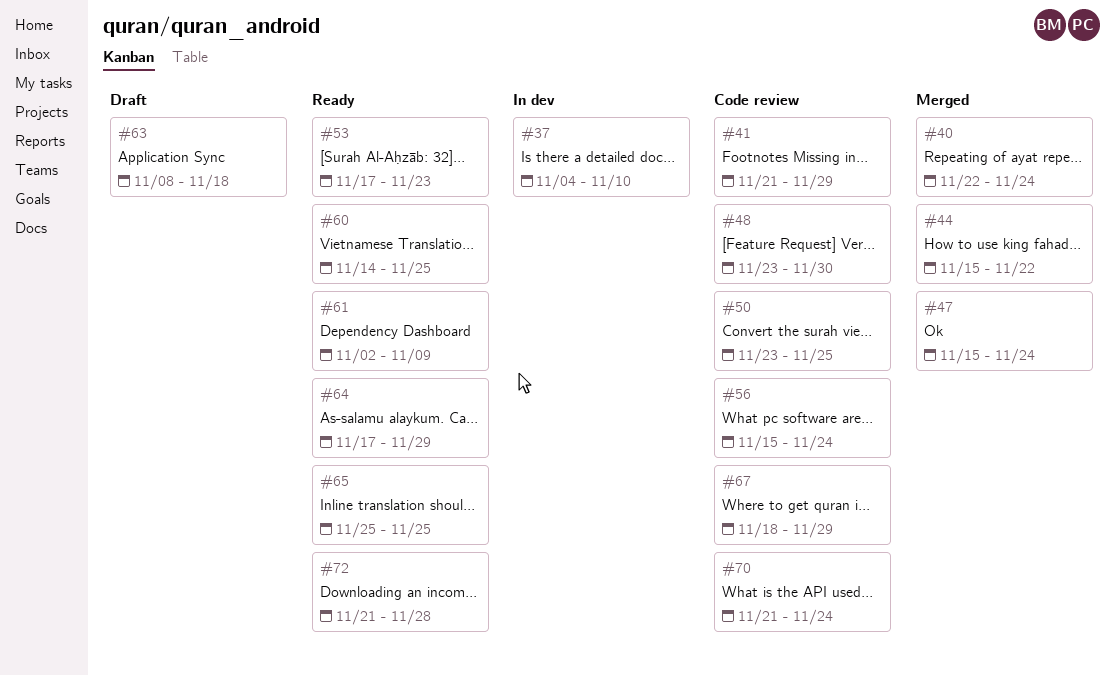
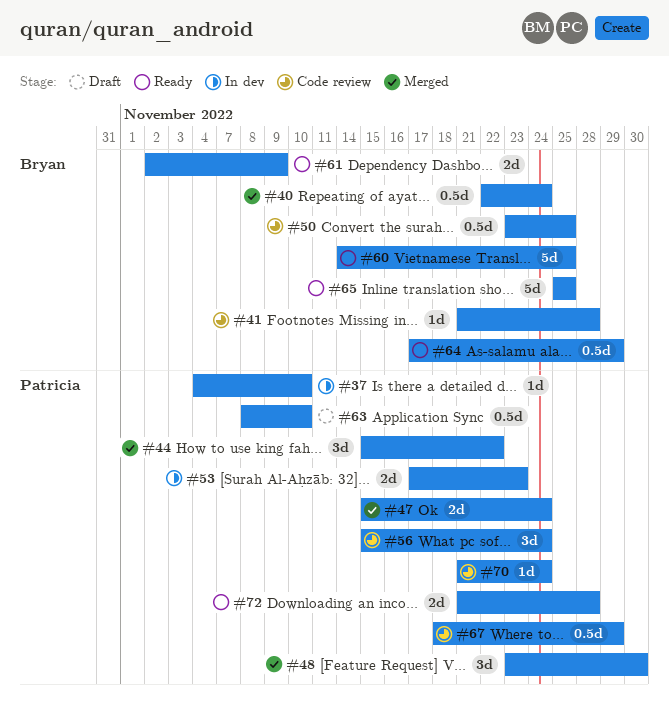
#41, due: Nov 29 -> Nov 28
#48, status: Code review -> Merged
#53, status: Ready -> In dev
#63, due: Nov 18 -> Nov 10

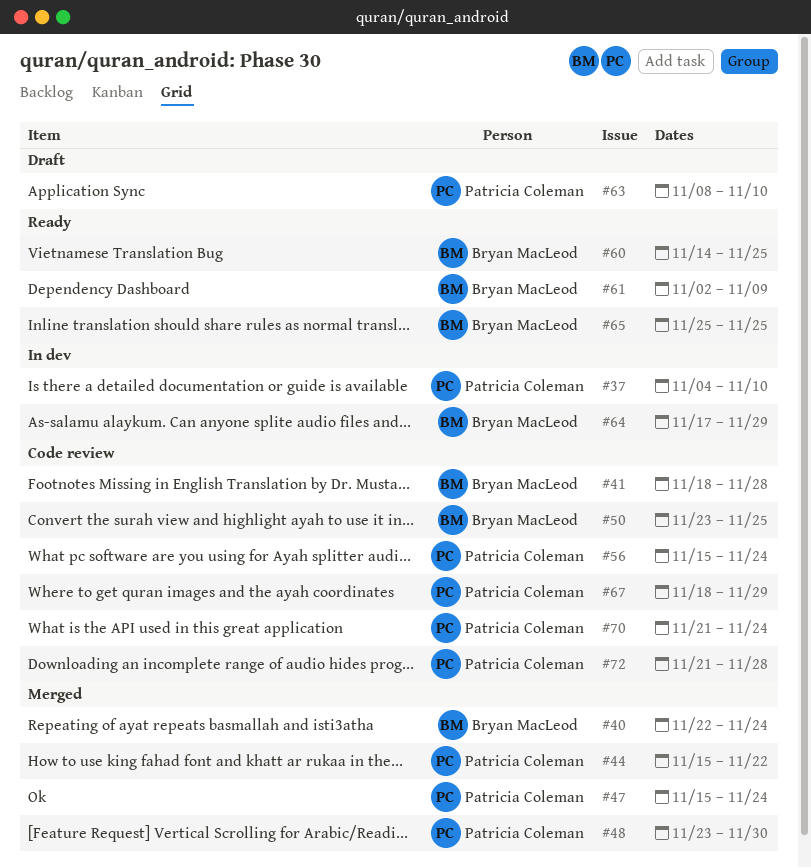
#41, start: Nov 21 -> Nov 18
#53: present -> none
#64, status: Ready -> In dev
#72, status: Ready -> Code review

